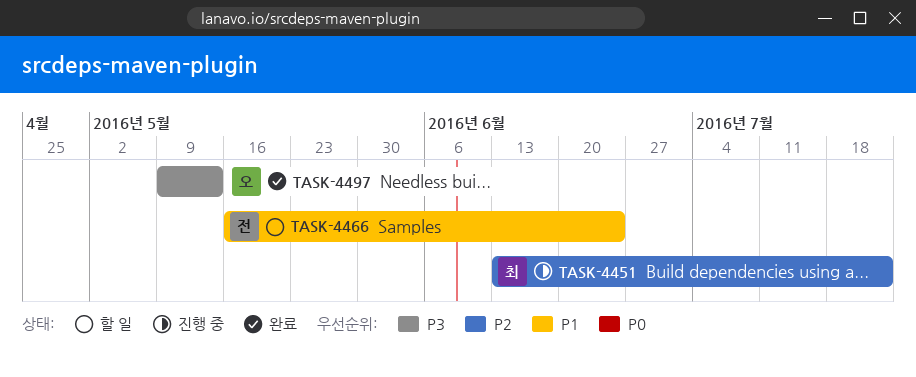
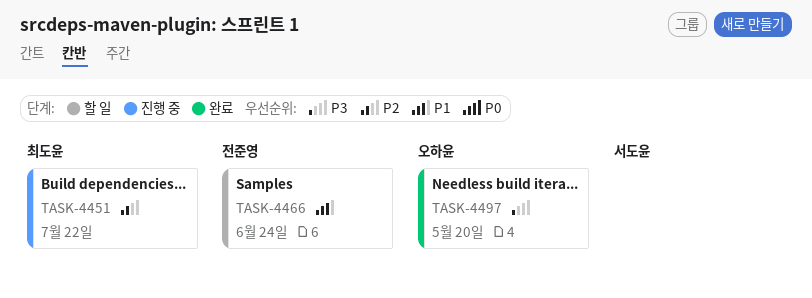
TASK-4497, due: May 13 -> May 20

